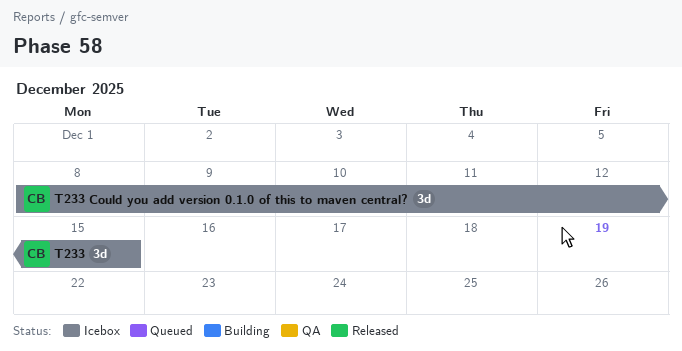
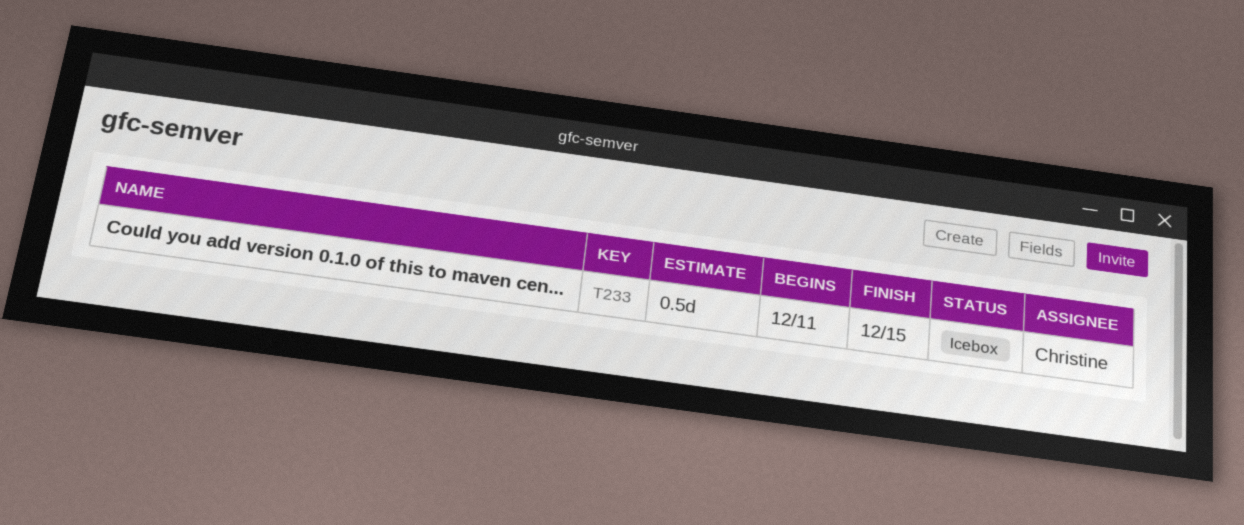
T233, estimate: 3d -> 0.5d
T233, start: Dec 8 -> Dec 11

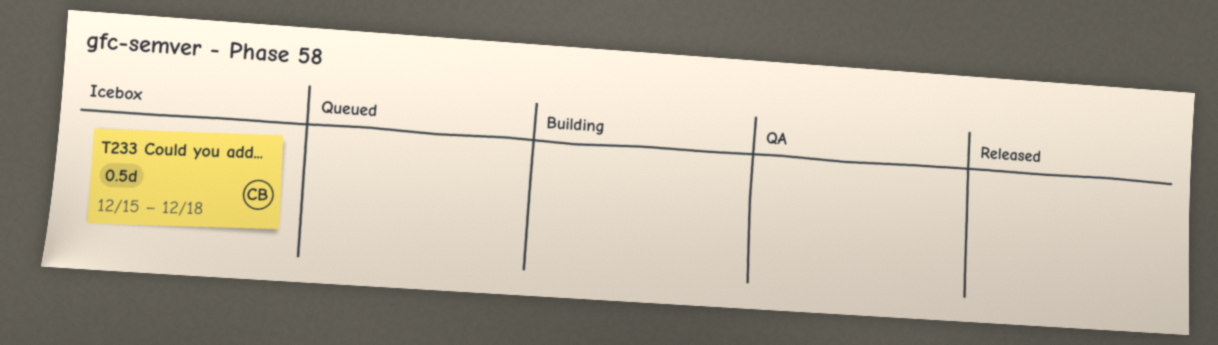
T233, start: Dec 11 -> Dec 15
T233, due: Dec 15 -> Dec 18

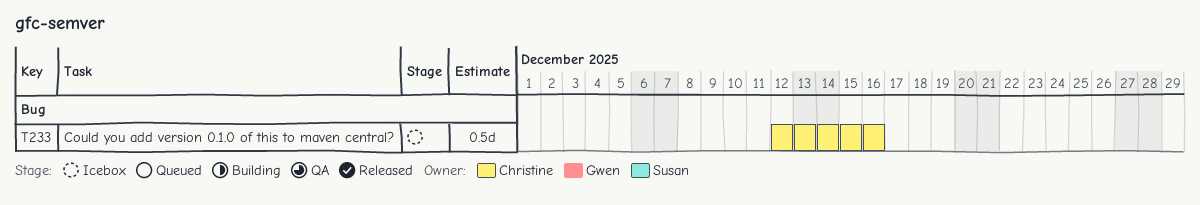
T233, start: Dec 15 -> Dec 12
T233, due: Dec 18 -> Dec 16

